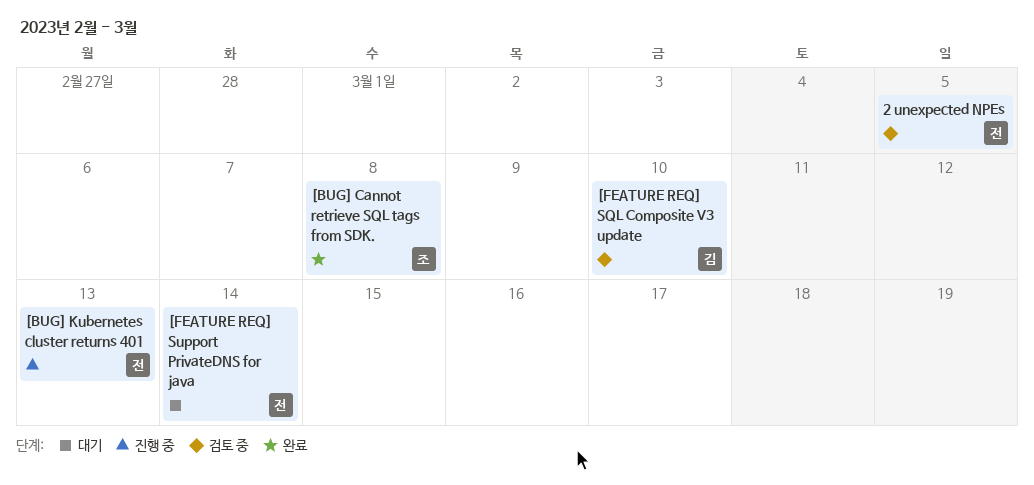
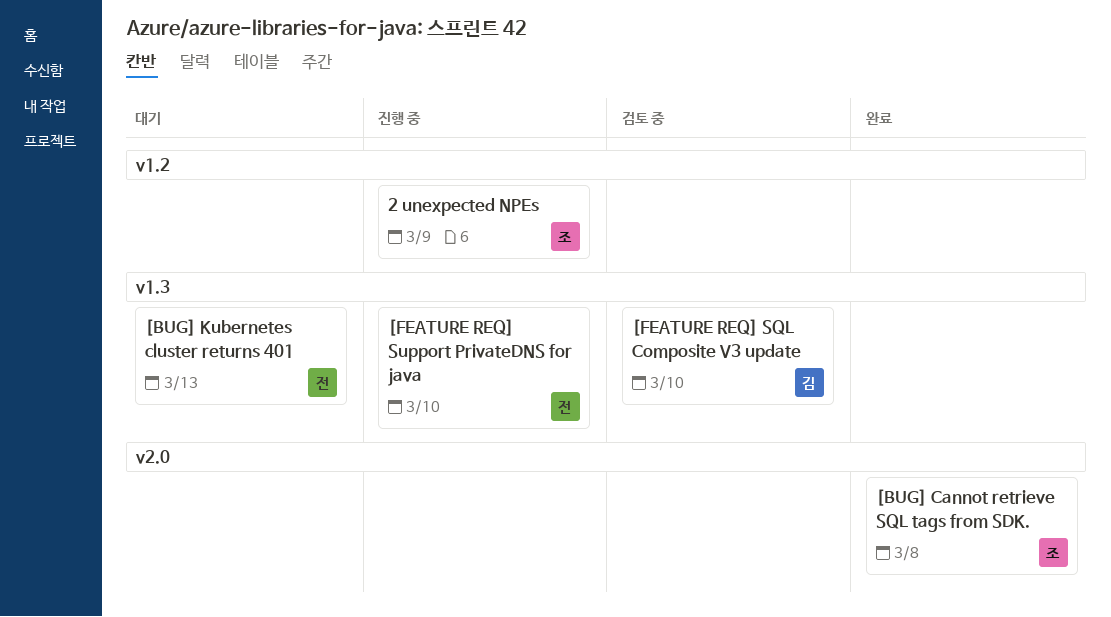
2 unexpected NPEs, status: 검토 중 -> 진행 중
2 unexpected NPEs, owner: 전 -> 조
2 unexpected NPEs, due: Mar 5 -> Mar 9
[BUG] Kubernetes cluster returns 401, status: 진행 중 -> 대기
[FEATURE REQ] Support PrivateDNS for java, status: 대기 -> 진행 중
[FEATURE REQ] Support PrivateDNS for java, due: Mar 14 -> Mar 10

